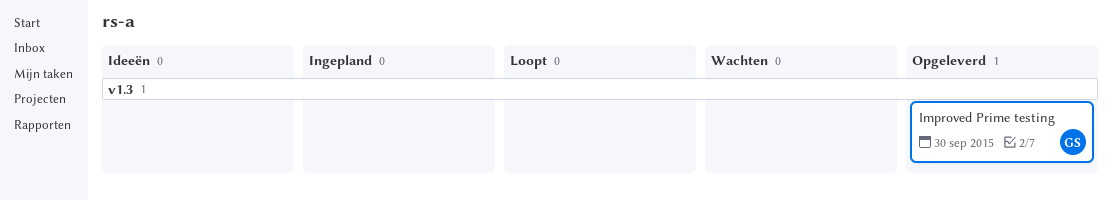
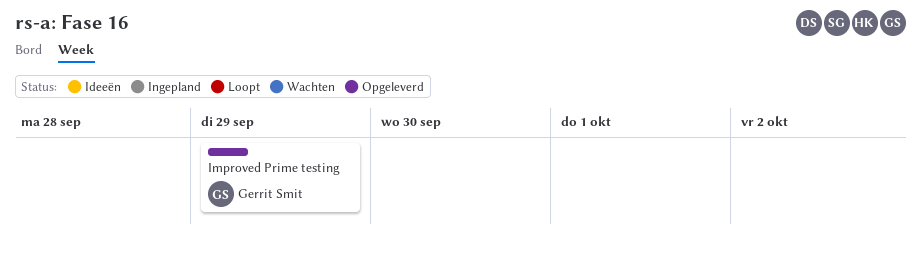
Improved Prime testing, due: Sep 30 -> Sep 29

